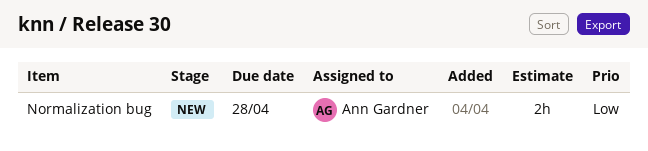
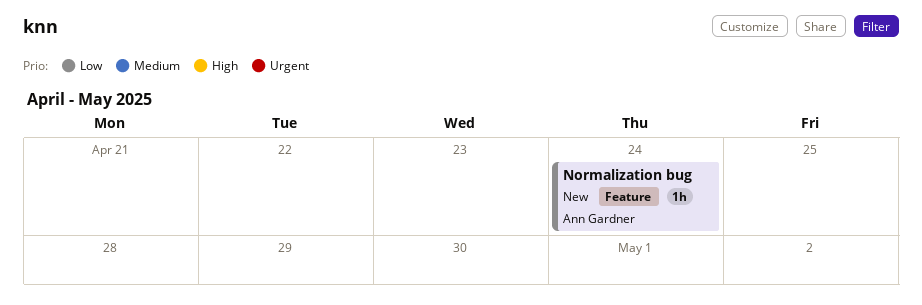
Normalization bug, estimate: 2h -> 1h
Normalization bug, due: Apr 28 -> Apr 24

